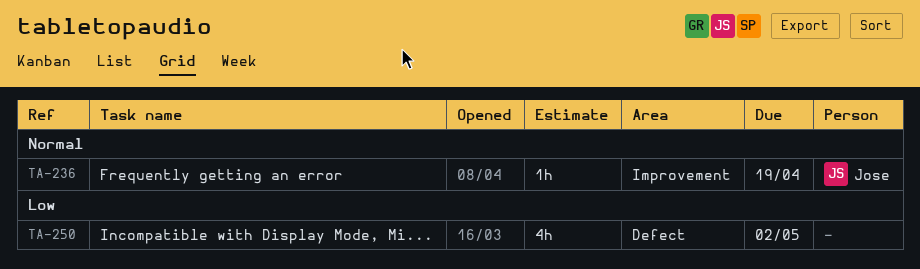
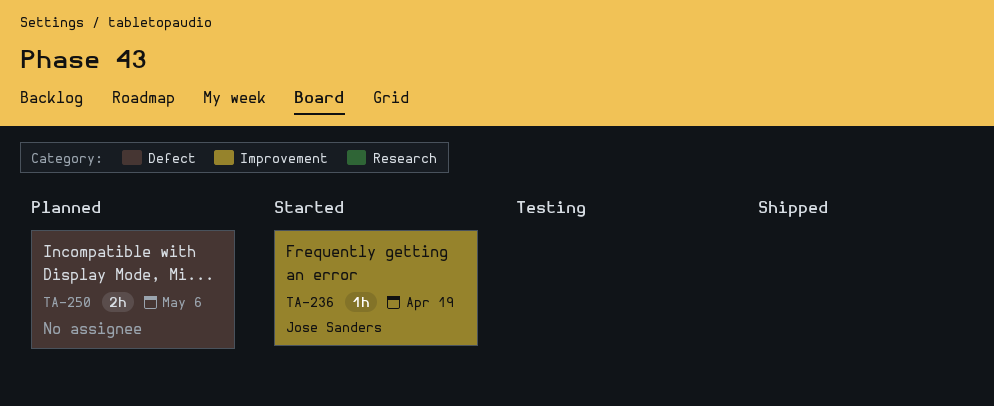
TA-250, estimate: 4h -> 2h
TA-250, due: May 2 -> May 6

